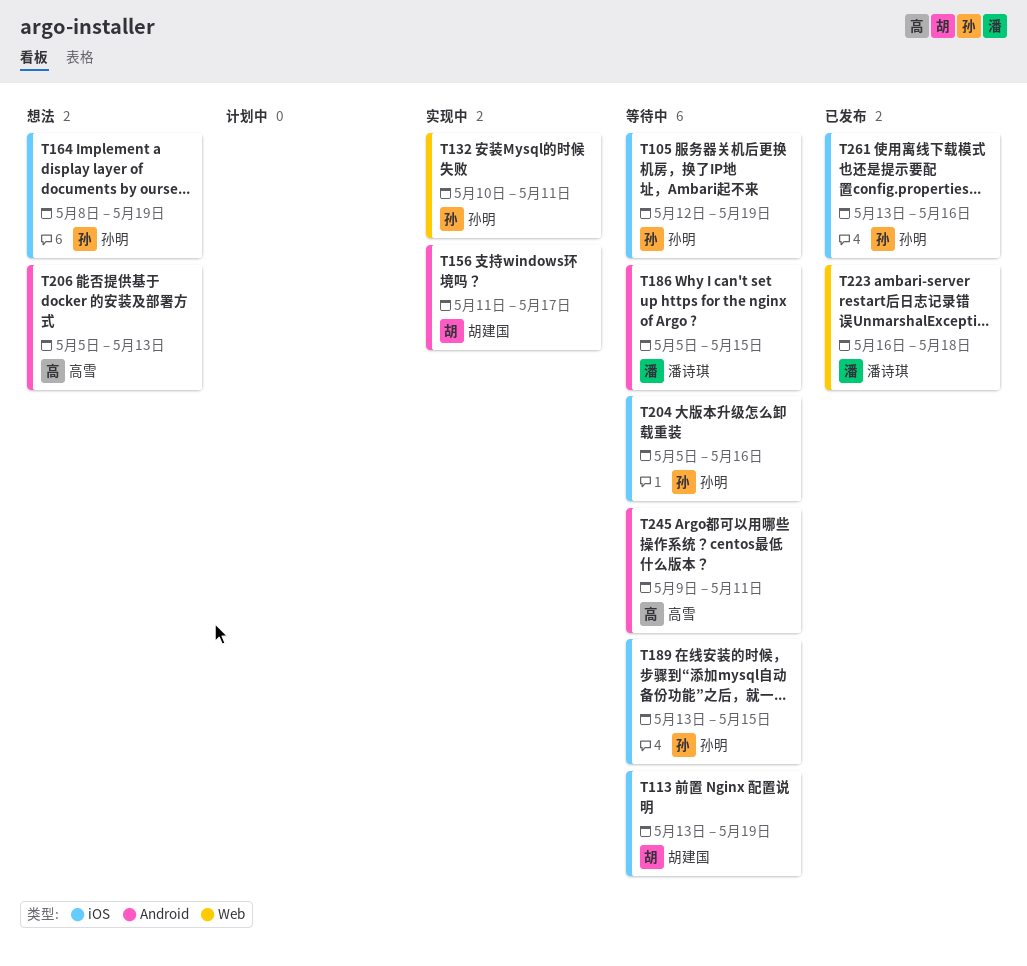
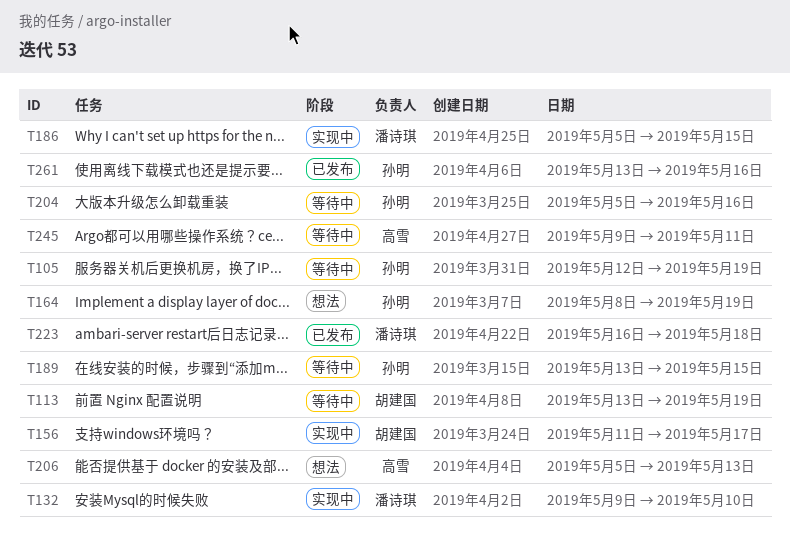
T132, owner: 孙明 -> 潘诗琪
T132, start: May 10 -> May 9
T132, due: May 11 -> May 10
T186, status: 等待中 -> 实现中

